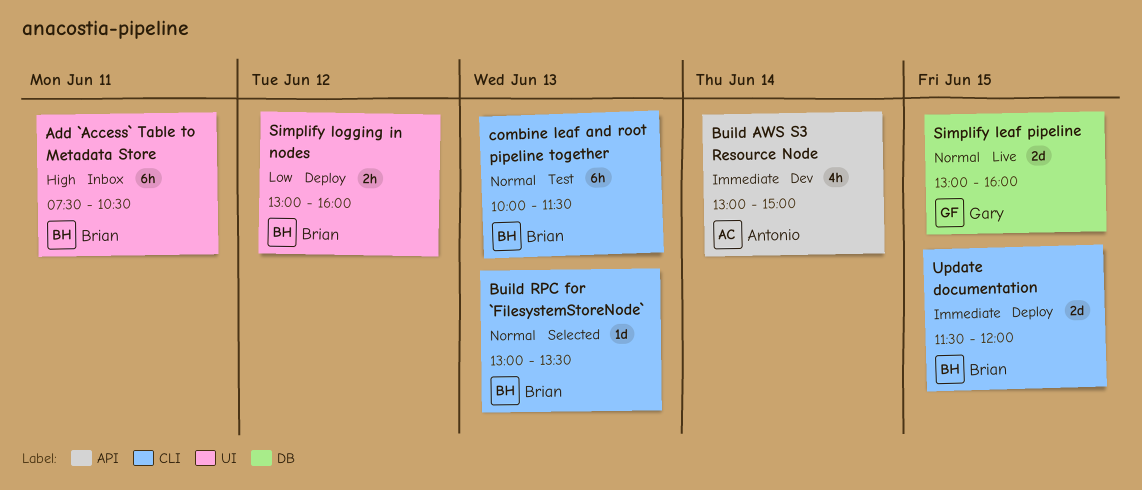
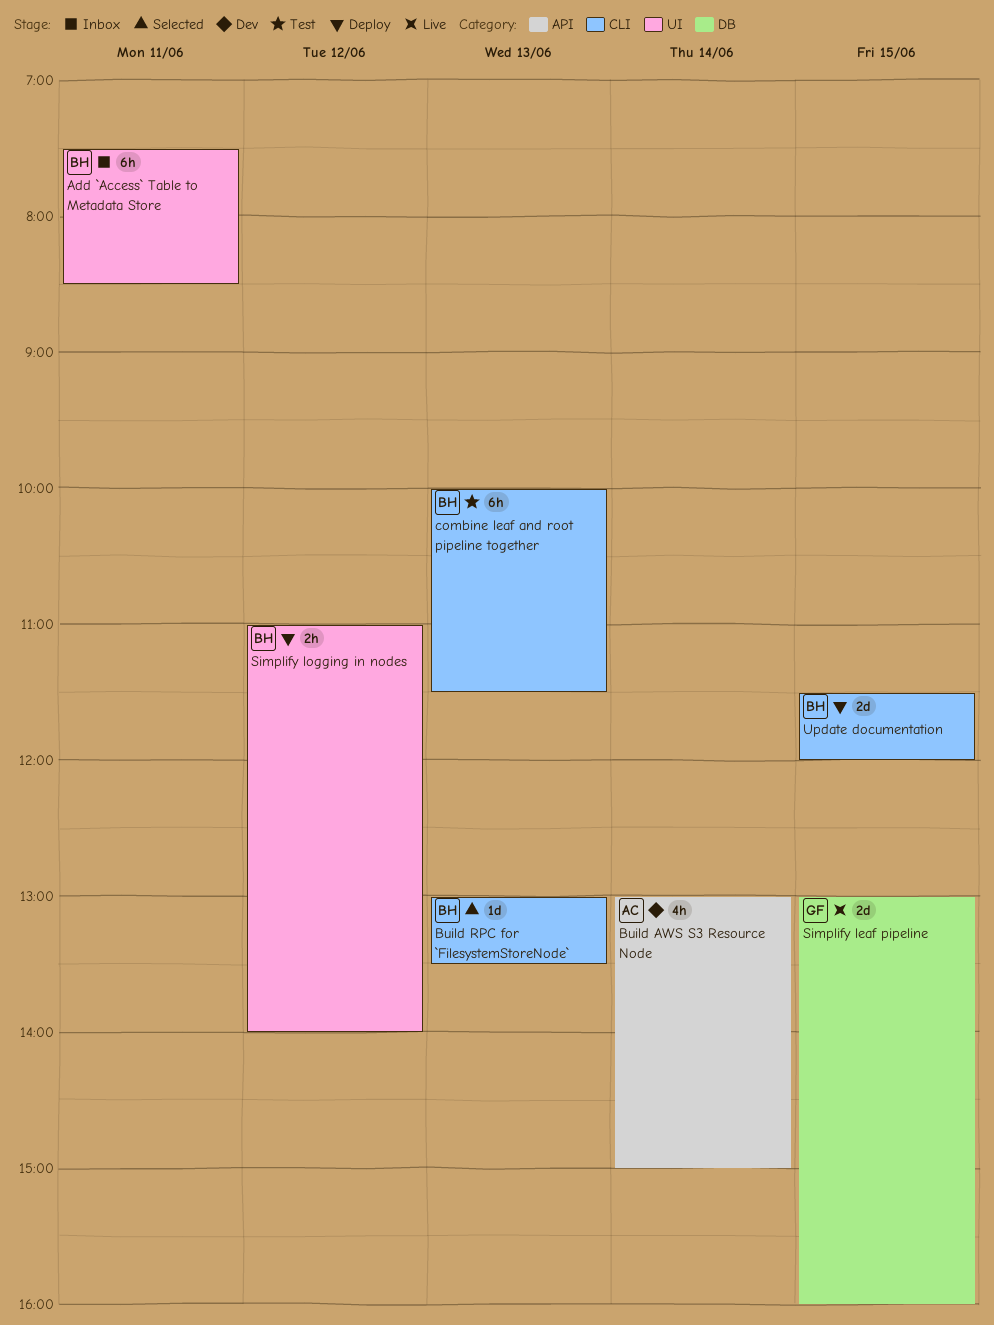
Add `Access` Table to Metadata Store, ends: 10:30 -> 08:30
Simplify logging in nodes, begins: 13:00 -> 11:00
Simplify logging in nodes, ends: 16:00 -> 14:00

